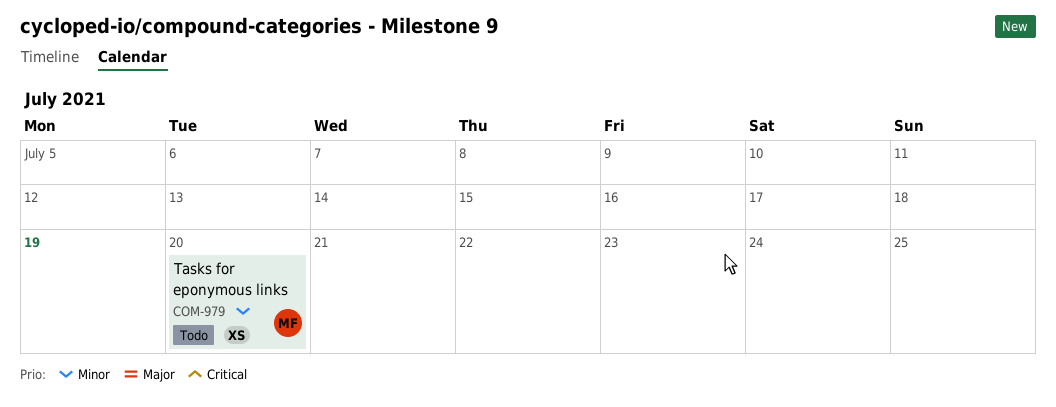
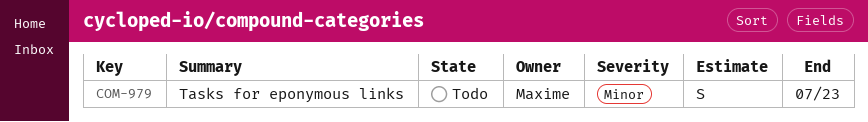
COM-979, estimate: XS -> S
COM-979, due: Jul 20 -> Jul 23

